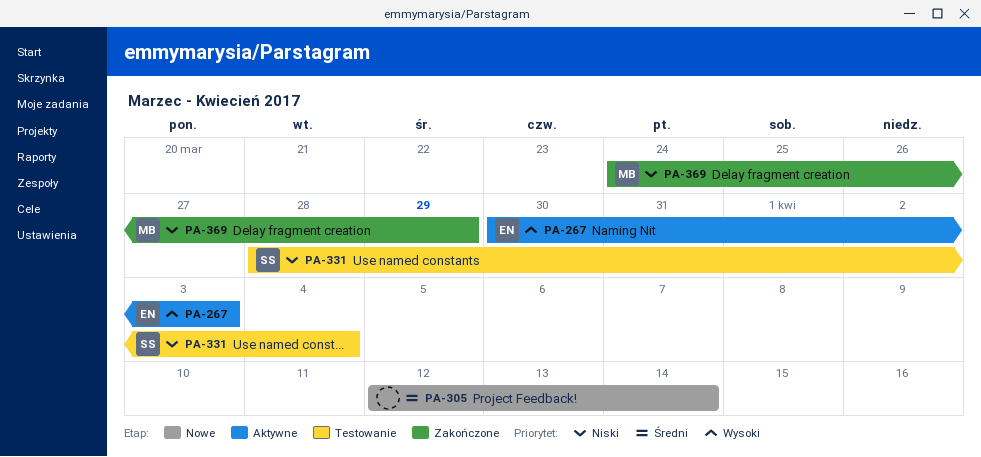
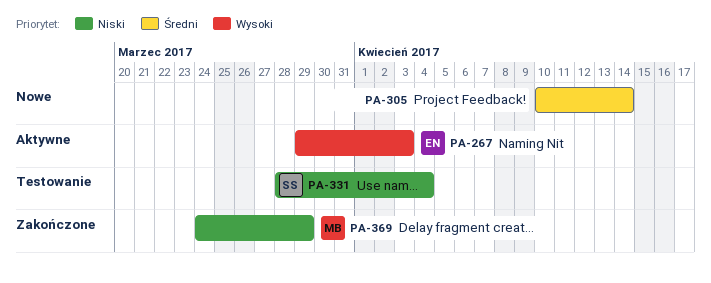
PA-267, start: Mar 30 -> Mar 29
PA-305, start: Apr 12 -> Apr 10

